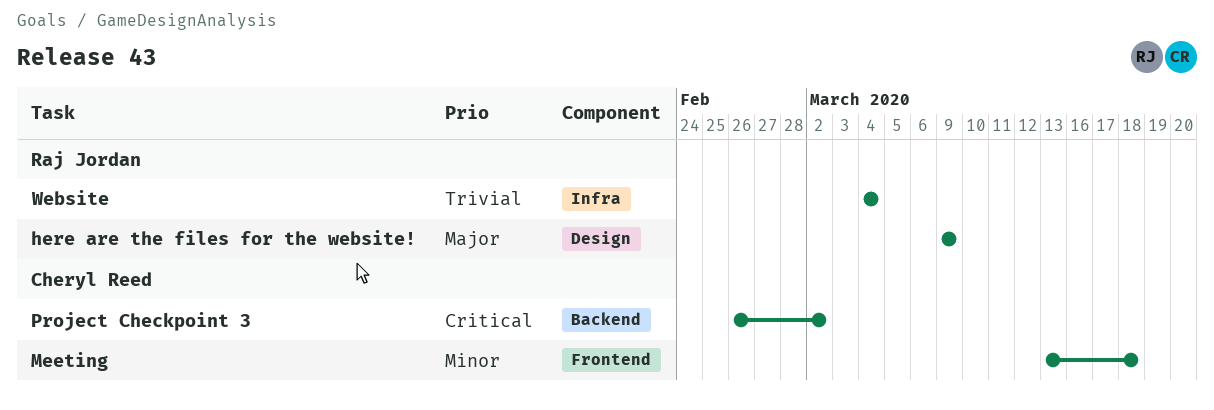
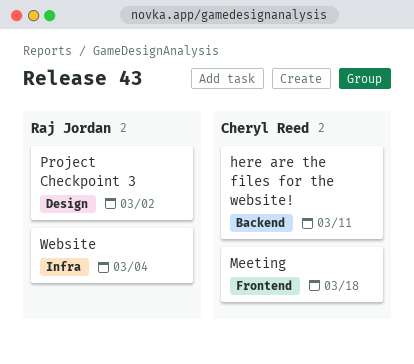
here are the files for the website!, owner: Raj Jordan -> Cheryl Reed
here are the files for the website!, label: Design -> Backend
here are the files for the website!, due: Mar 9 -> Mar 11
Project Checkpoint 3, owner: Cheryl Reed -> Raj Jordan
Project Checkpoint 3, label: Backend -> Design

